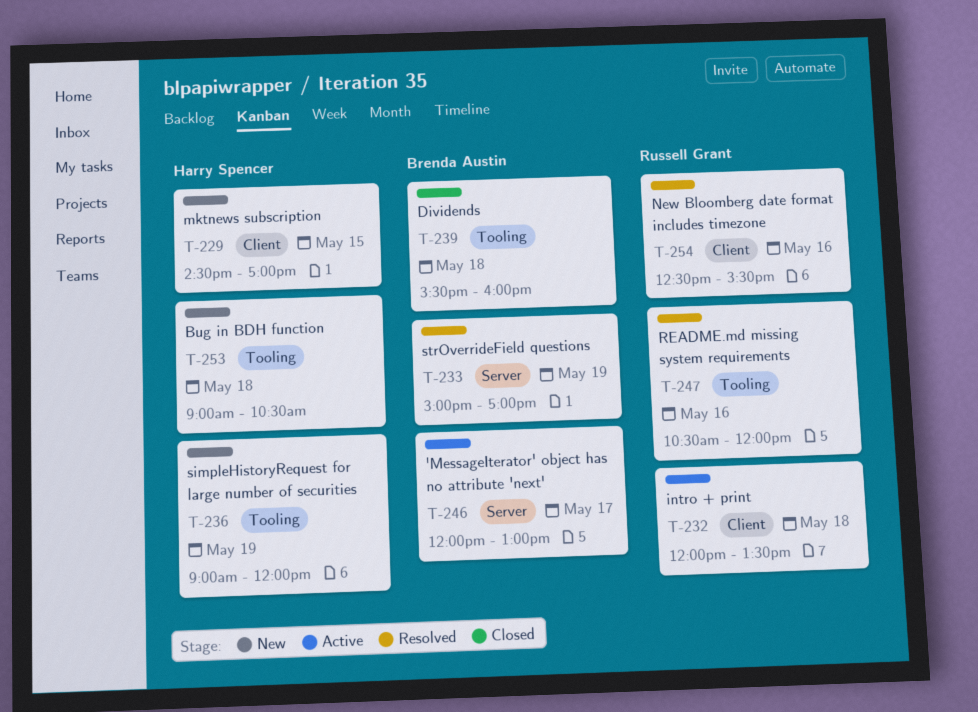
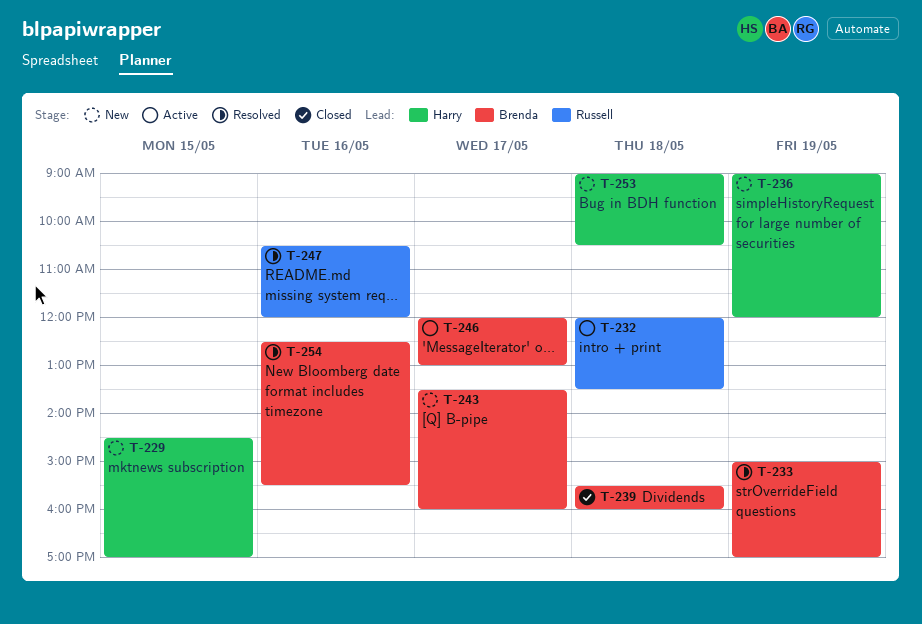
T-243: none -> present
T-254, owner: Russell Grant -> Brenda Austin

